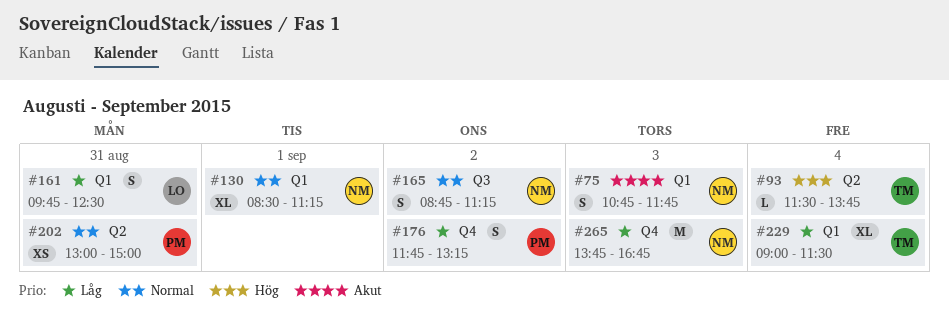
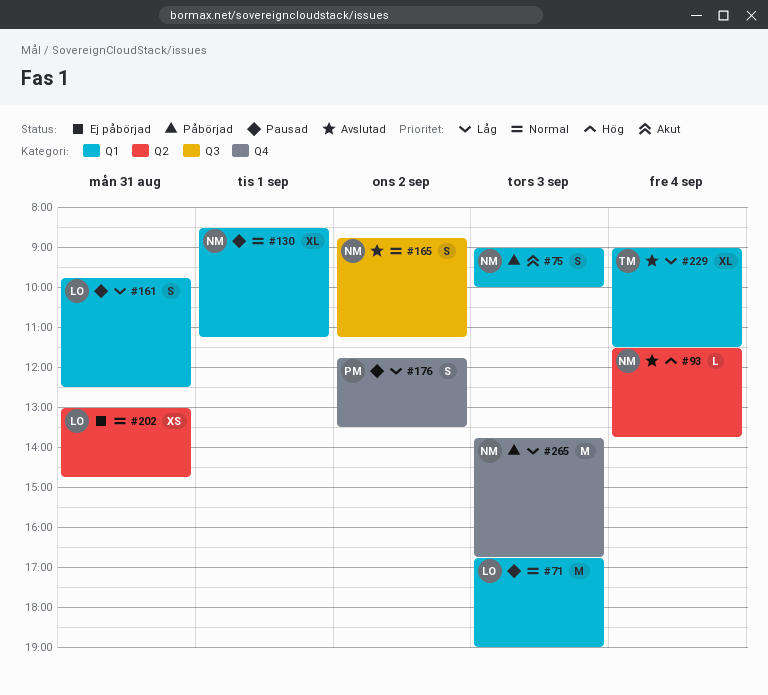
#71: none -> present
#75, begins: 10:45 -> 09:00
#75, ends: 11:45 -> 10:00
#93, owner: TM -> NM
#176, ends: 13:15 -> 13:30
#202, owner: PM -> LO
#202, ends: 15:00 -> 14:45

